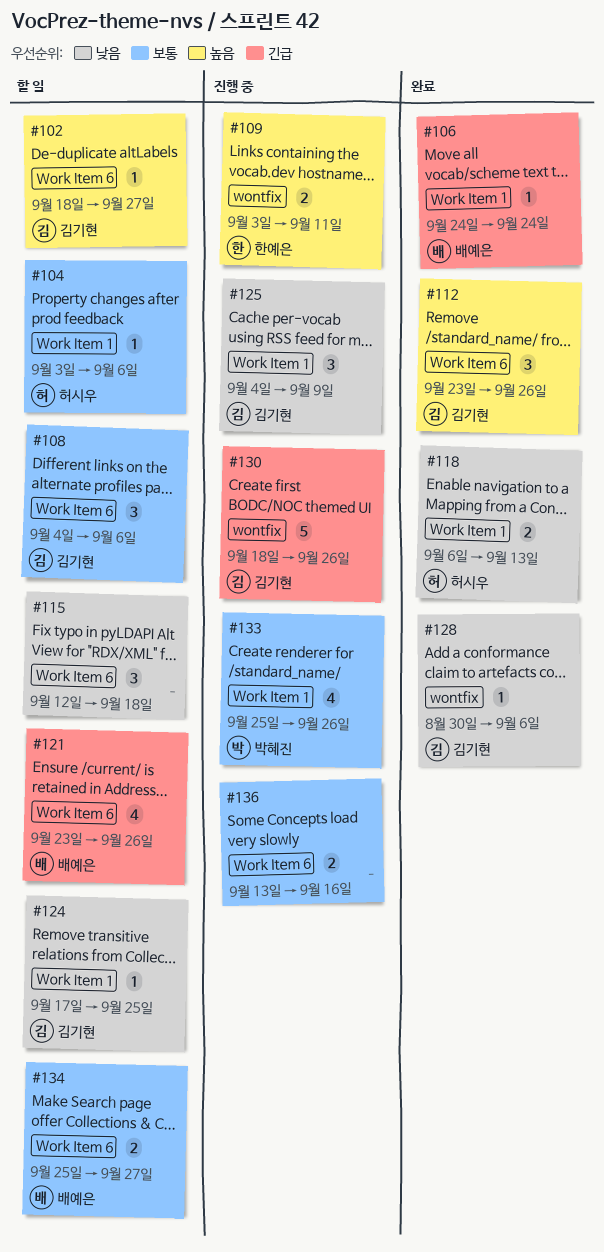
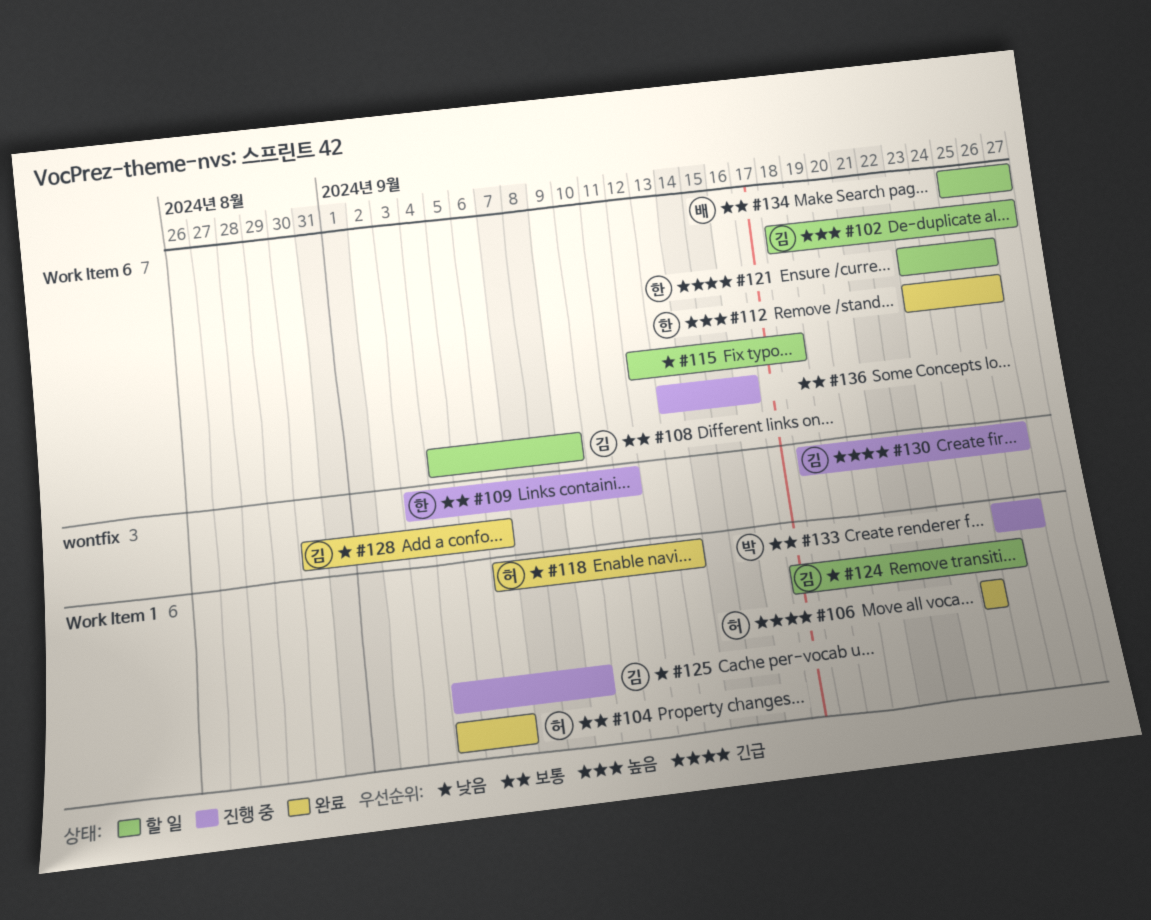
#104, status: 할 일 -> 완료
#104, start: Sep 3 -> Sep 4
#106, owner: 배예은 -> 허시우
#108, due: Sep 6 -> Sep 9
#109, priority: 높음 -> 보통
#112, owner: 김기현 -> 한예은
#121, owner: 배예은 -> 한예은

